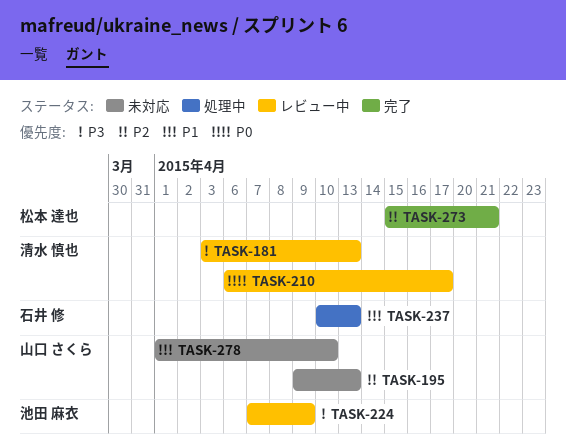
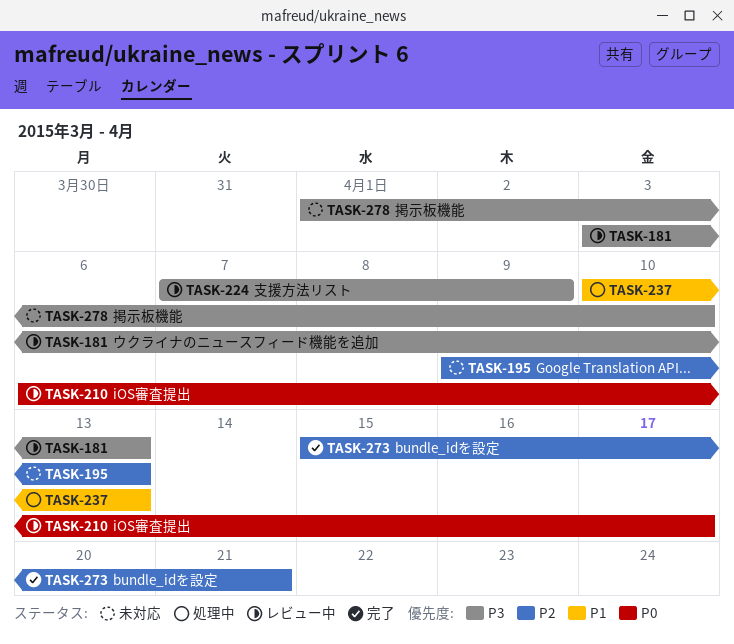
TASK-278, priority: P1 -> P3

